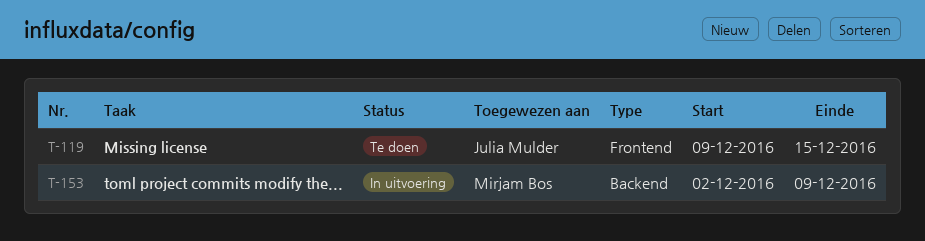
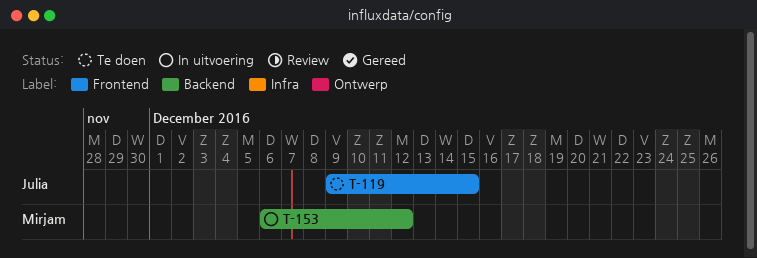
T-153, start: Dec 2 -> Dec 6
T-153, due: Dec 9 -> Dec 12

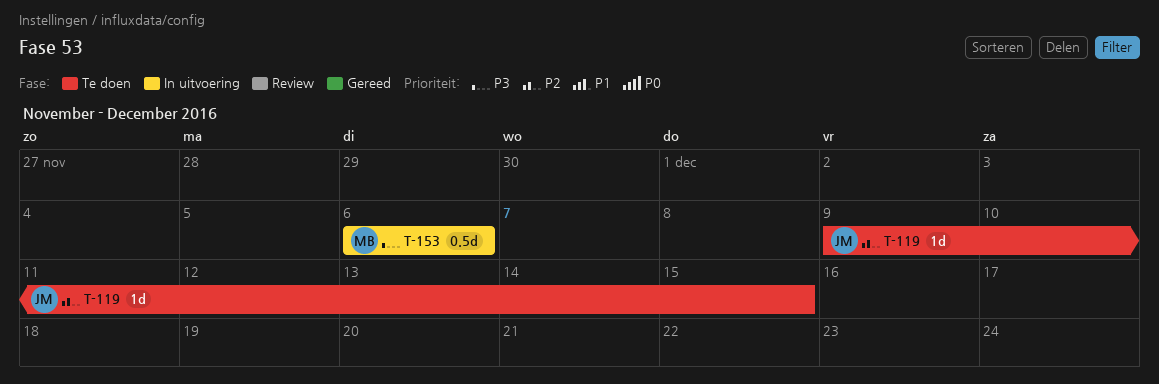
T-153, due: Dec 12 -> Dec 6

